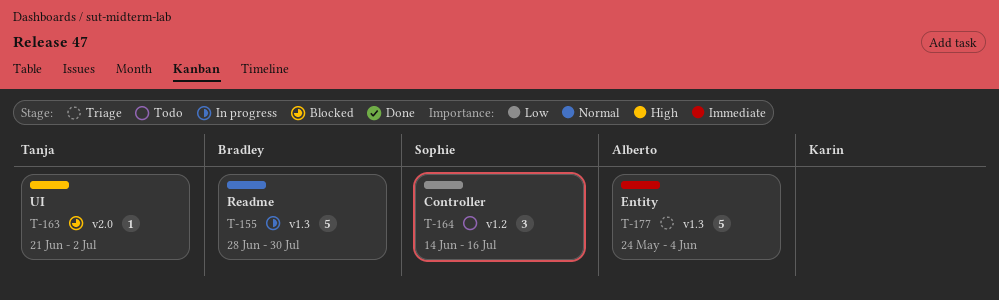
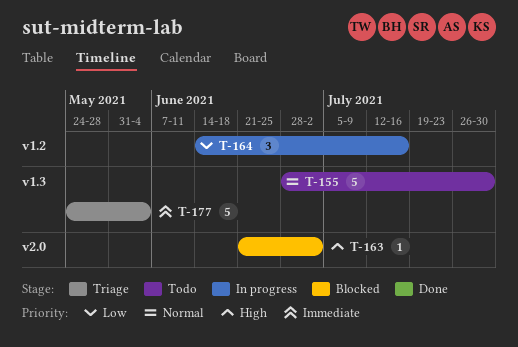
T-155, status: In progress -> Todo
T-164, status: Todo -> In progress

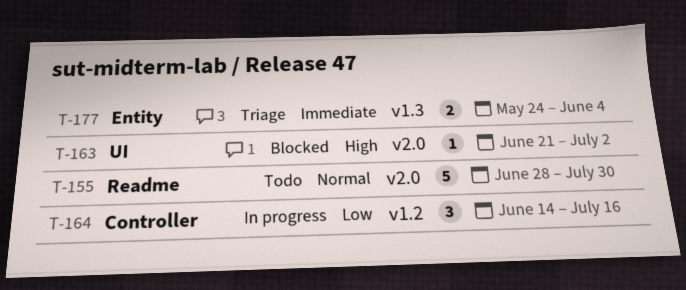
T-155, label: v1.3 -> v2.0
T-177, estimate: 5 -> 2

